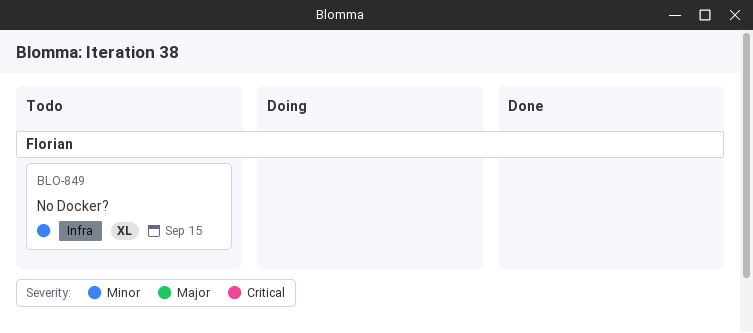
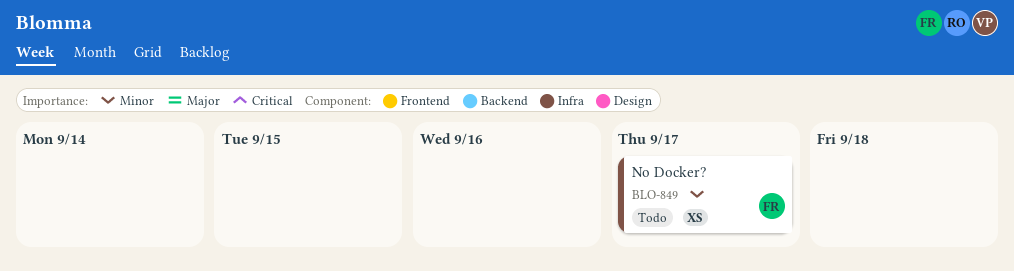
BLO-849, estimate: XL -> XS
BLO-849, due: Sep 15 -> Sep 17

